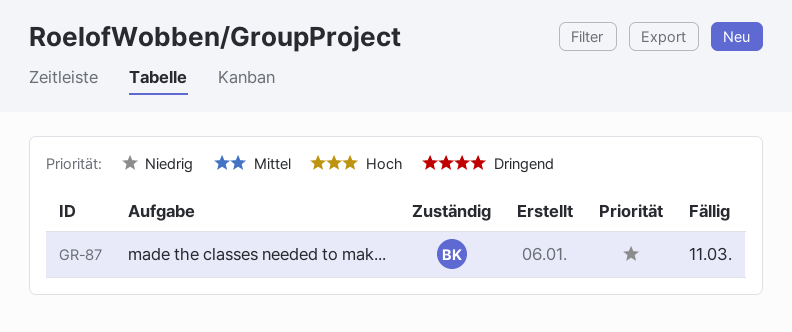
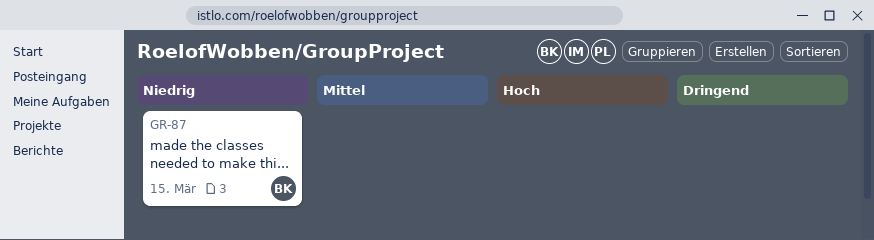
GR-87, due: Mar 11 -> Mar 15

